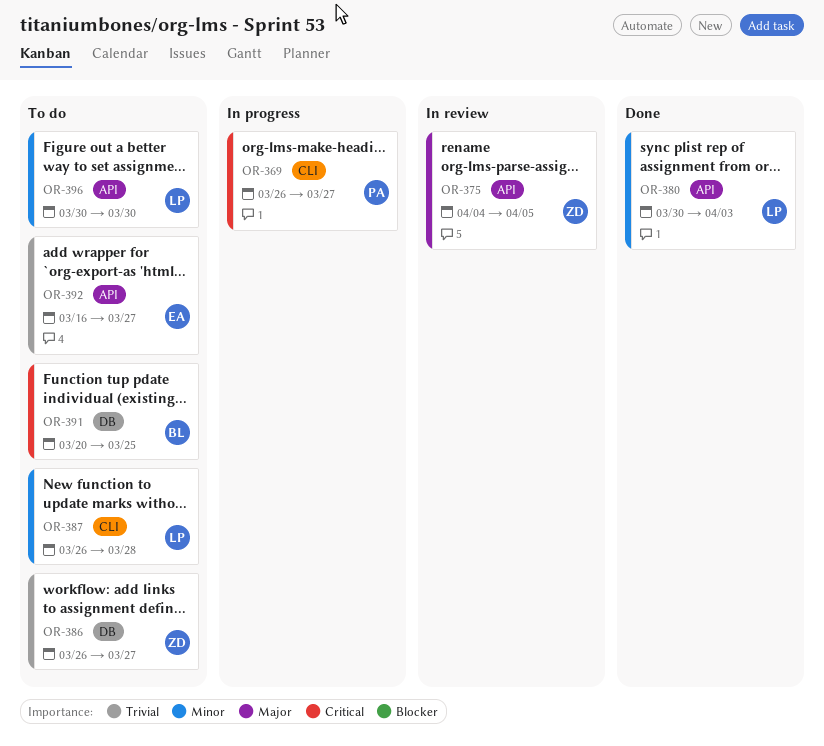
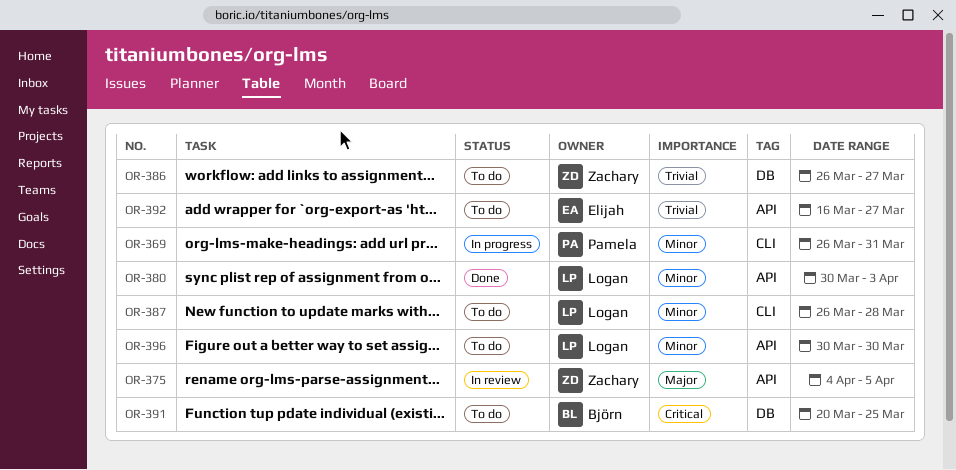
OR-369, priority: Critical -> Minor
OR-369, due: Mar 27 -> Mar 31

